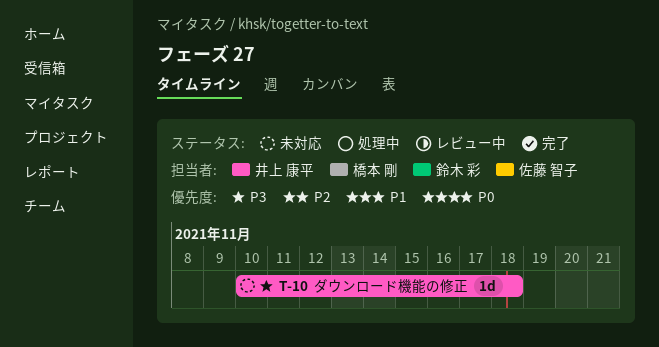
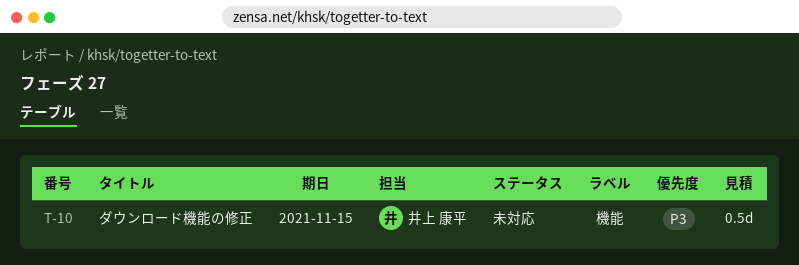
T-10, estimate: 1d -> 0.5d
T-10, due: Nov 18 -> Nov 15

